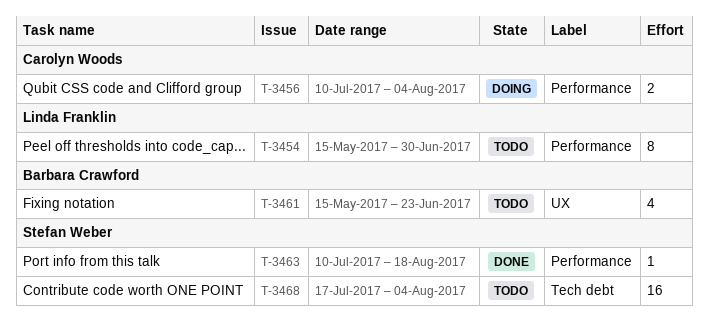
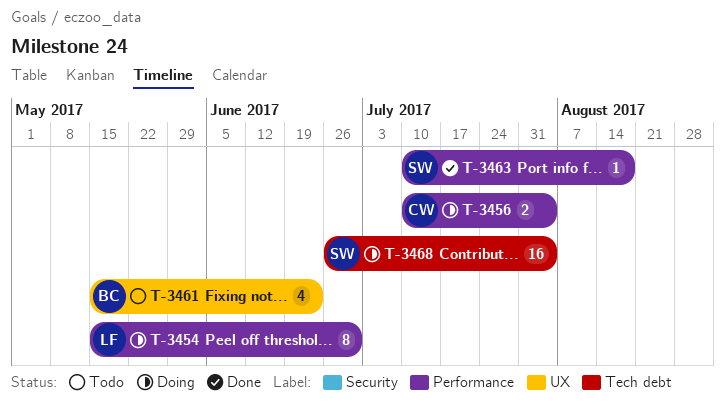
T-3454, status: Todo -> Doing
T-3468, status: Todo -> Doing
T-3468, start: Jul 17 -> Jun 26

